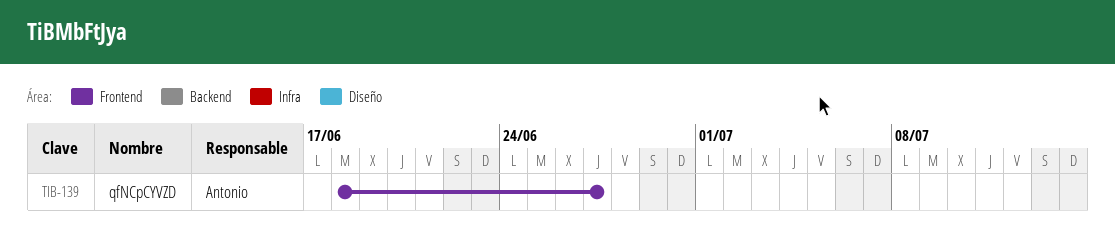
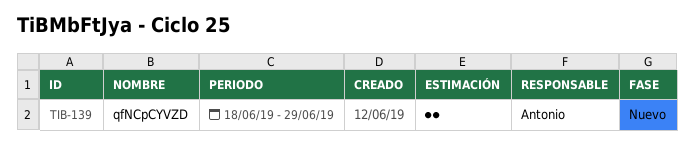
TIB-139, due: Jun 27 -> Jun 29

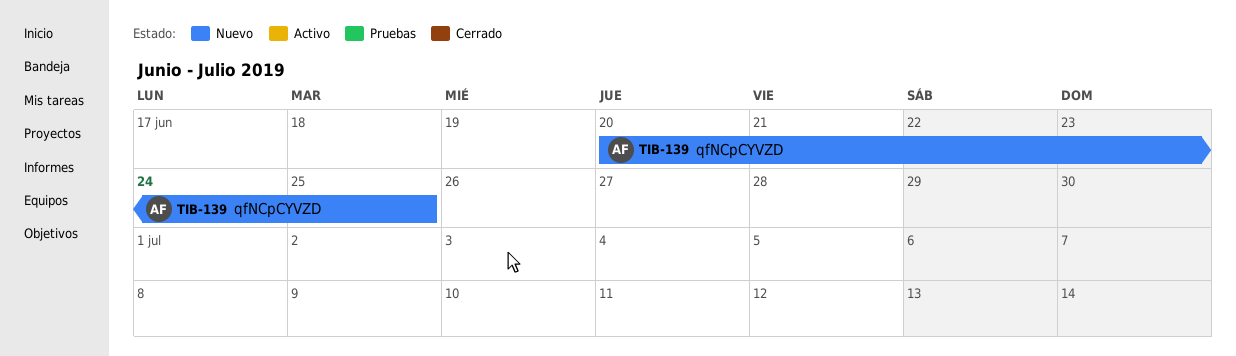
TIB-139, start: Jun 18 -> Jun 20
TIB-139, due: Jun 29 -> Jun 25

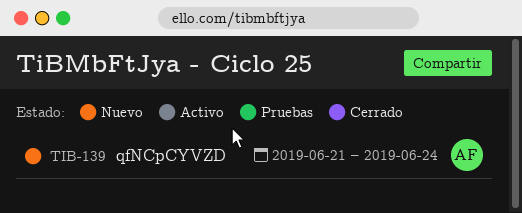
TIB-139, start: Jun 20 -> Jun 21
TIB-139, due: Jun 25 -> Jun 24

